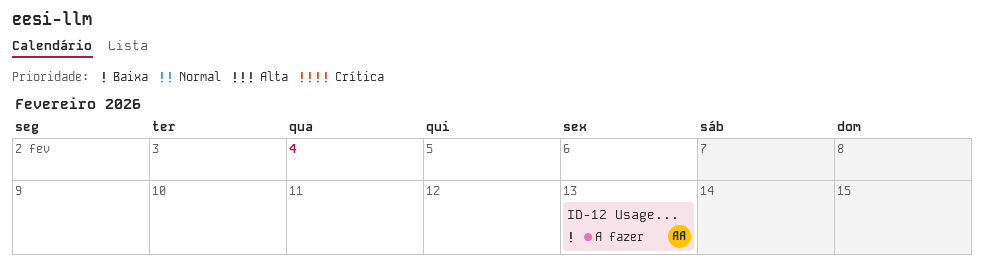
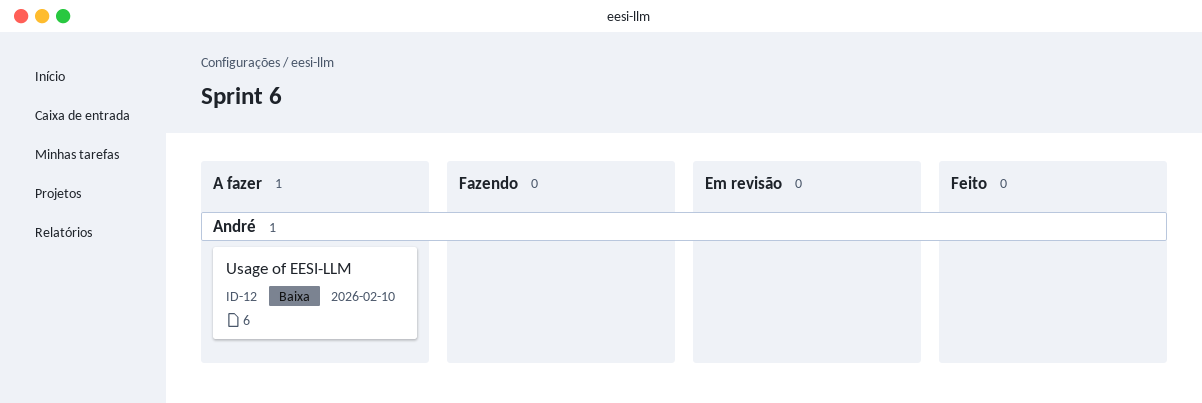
ID-12, due: Feb 13 -> Feb 10

